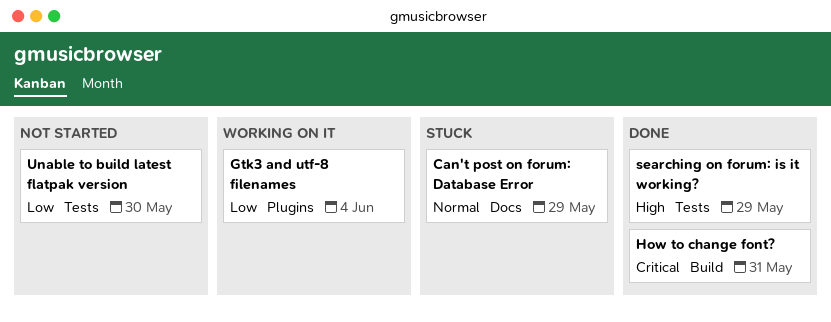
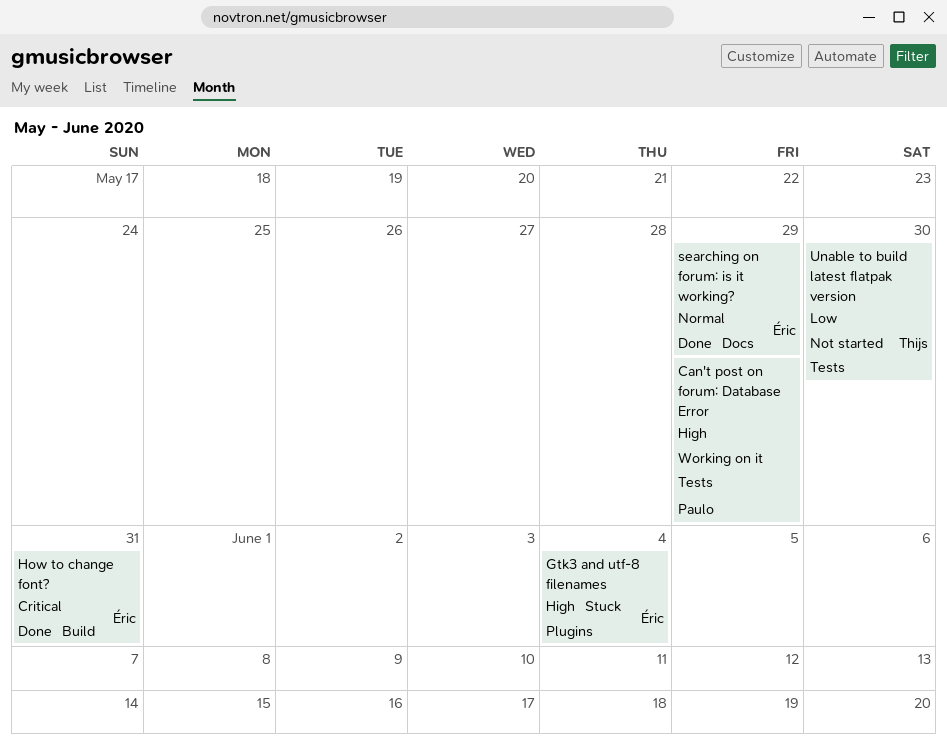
Can't post on forum: Database Error, status: Stuck -> Working on it
Can't post on forum: Database Error, priority: Normal -> High
Can't post on forum: Database Error, label: Docs -> Tests
Gtk3 and utf-8 filenames, status: Working on it -> Stuck
Gtk3 and utf-8 filenames, priority: Low -> High
searching on forum: is it working?, priority: High -> Normal
searching on forum: is it working?, label: Tests -> Docs

